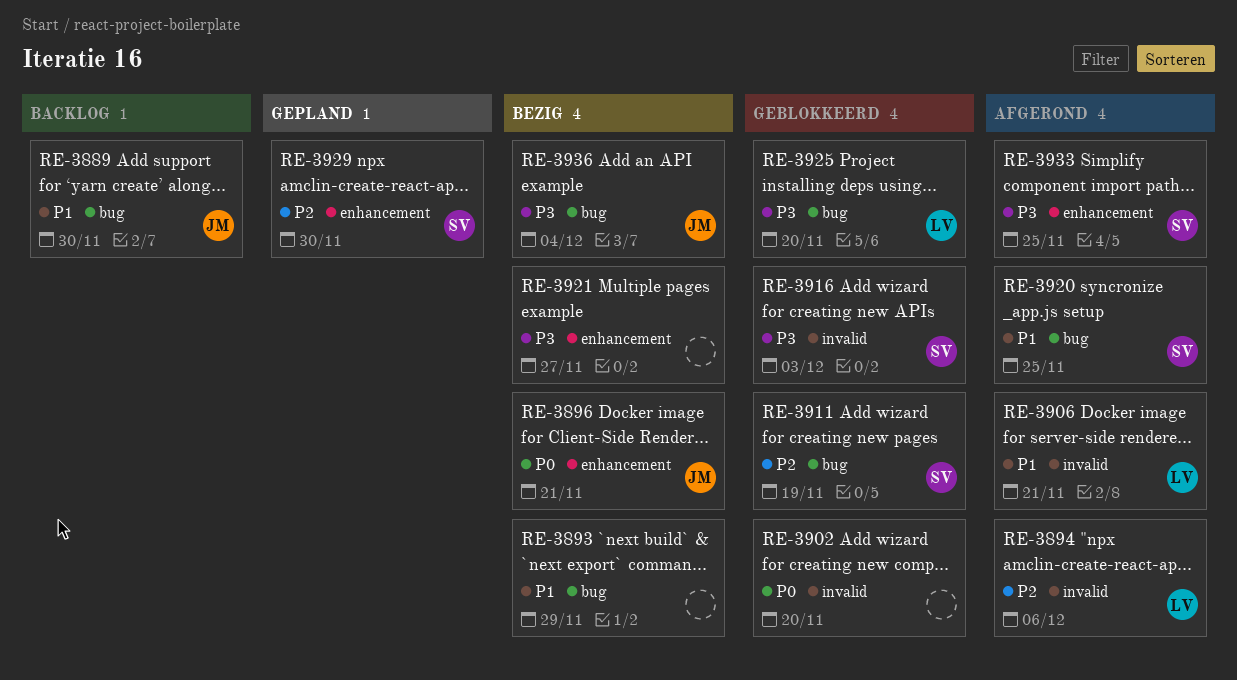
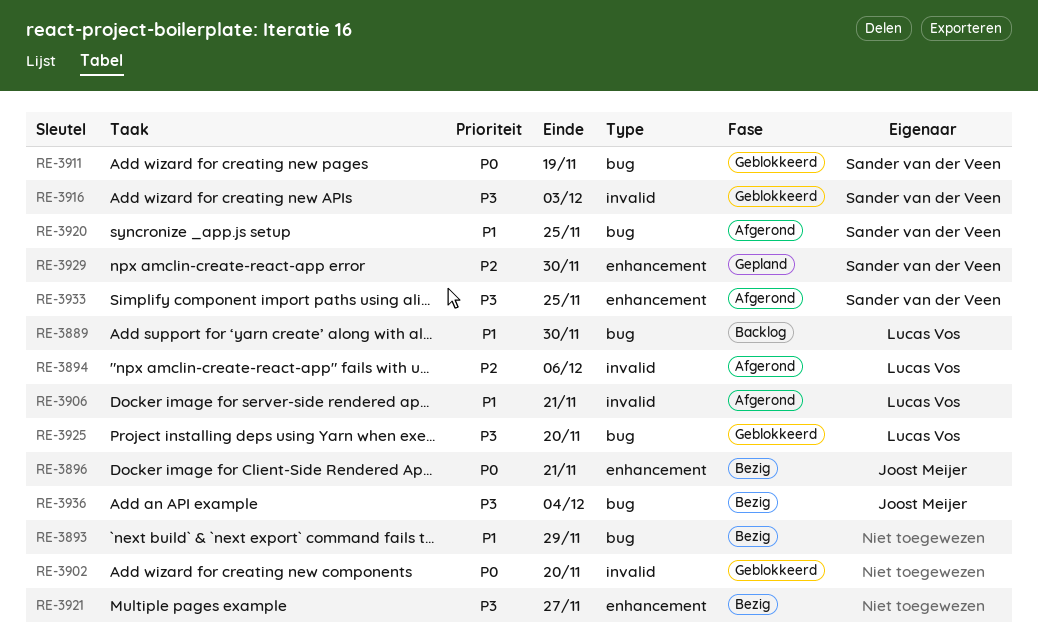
RE-3889, owner: Joost Meijer -> Lucas Vos
RE-3911, priority: P2 -> P0

